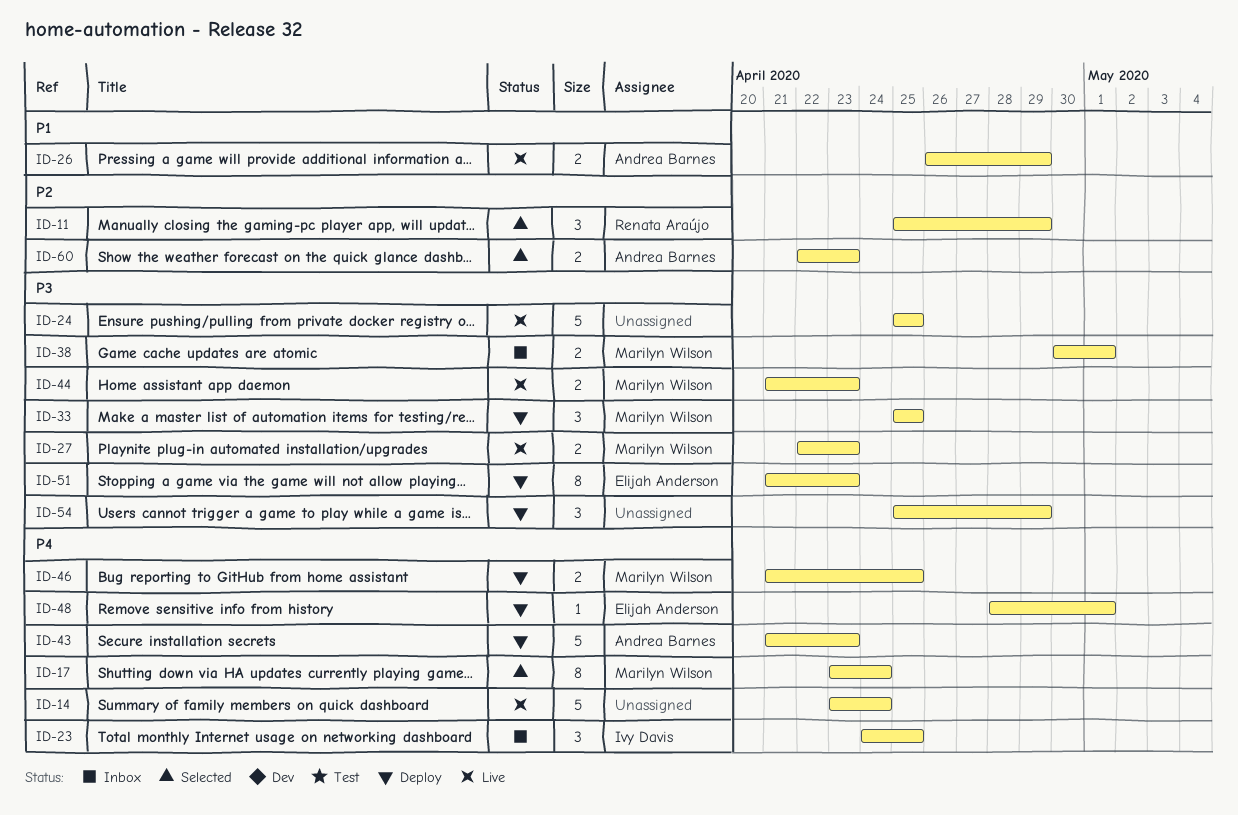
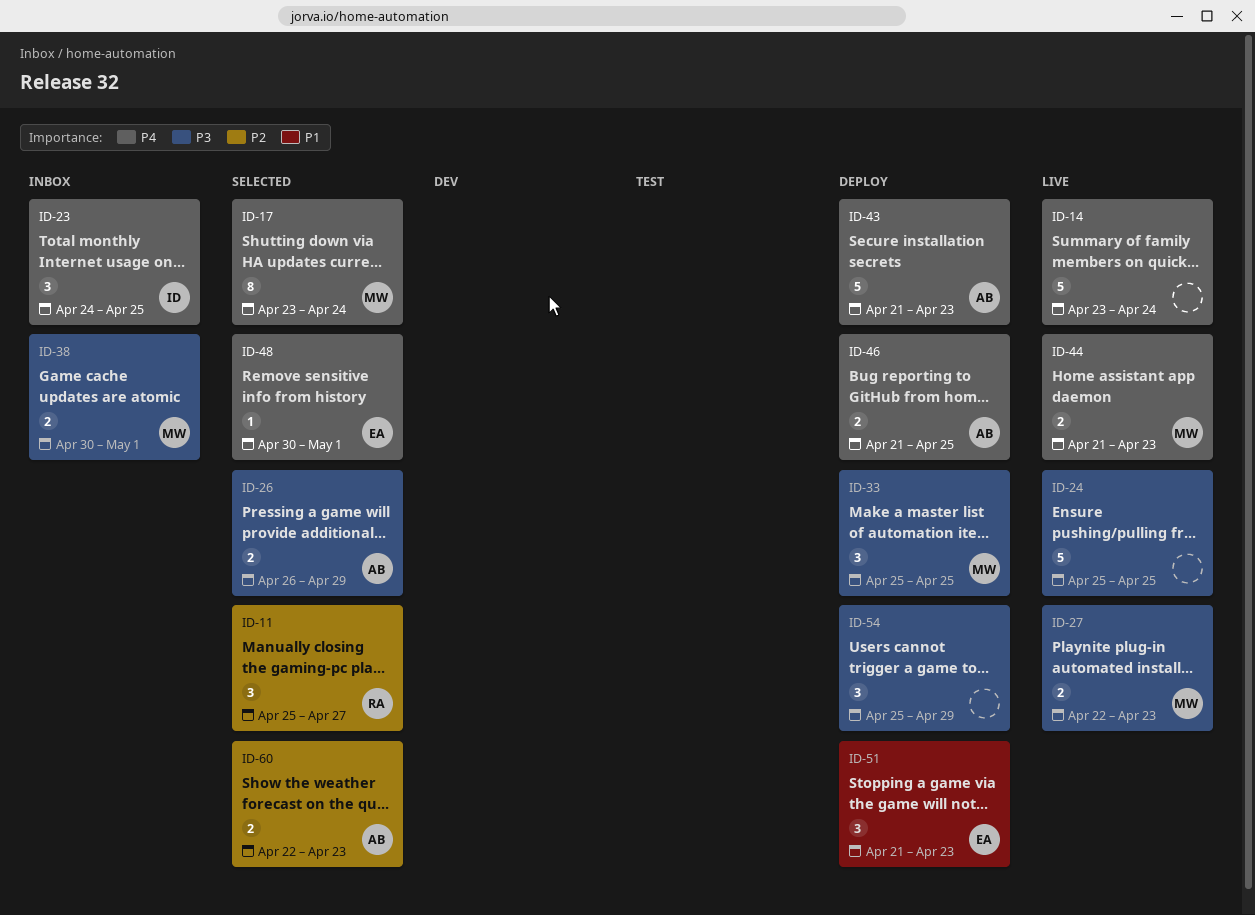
ID-11, due: Apr 29 -> Apr 27
ID-26, status: Live -> Selected
ID-26, priority: P1 -> P3
ID-44, priority: P3 -> P4
ID-46, owner: Marilyn Wilson -> Andrea Barnes
ID-48, status: Deploy -> Selected
ID-48, start: Apr 28 -> Apr 30
ID-51, priority: P3 -> P1
ID-51, estimate: 8 -> 3

